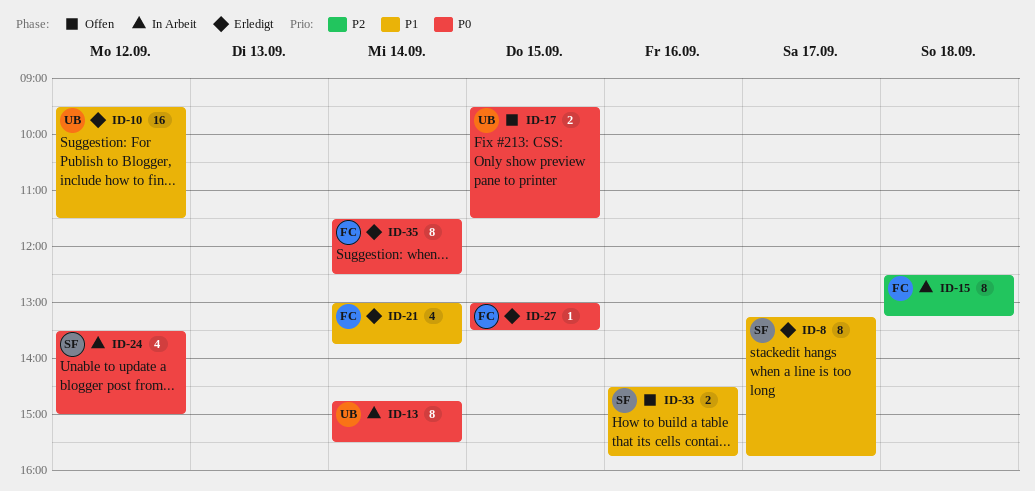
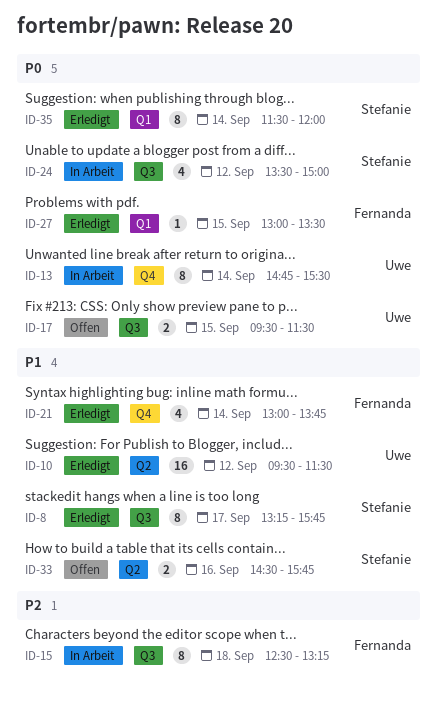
ID-35, owner: Fernanda -> Stefanie
ID-35, ends: 12:30 -> 12:00

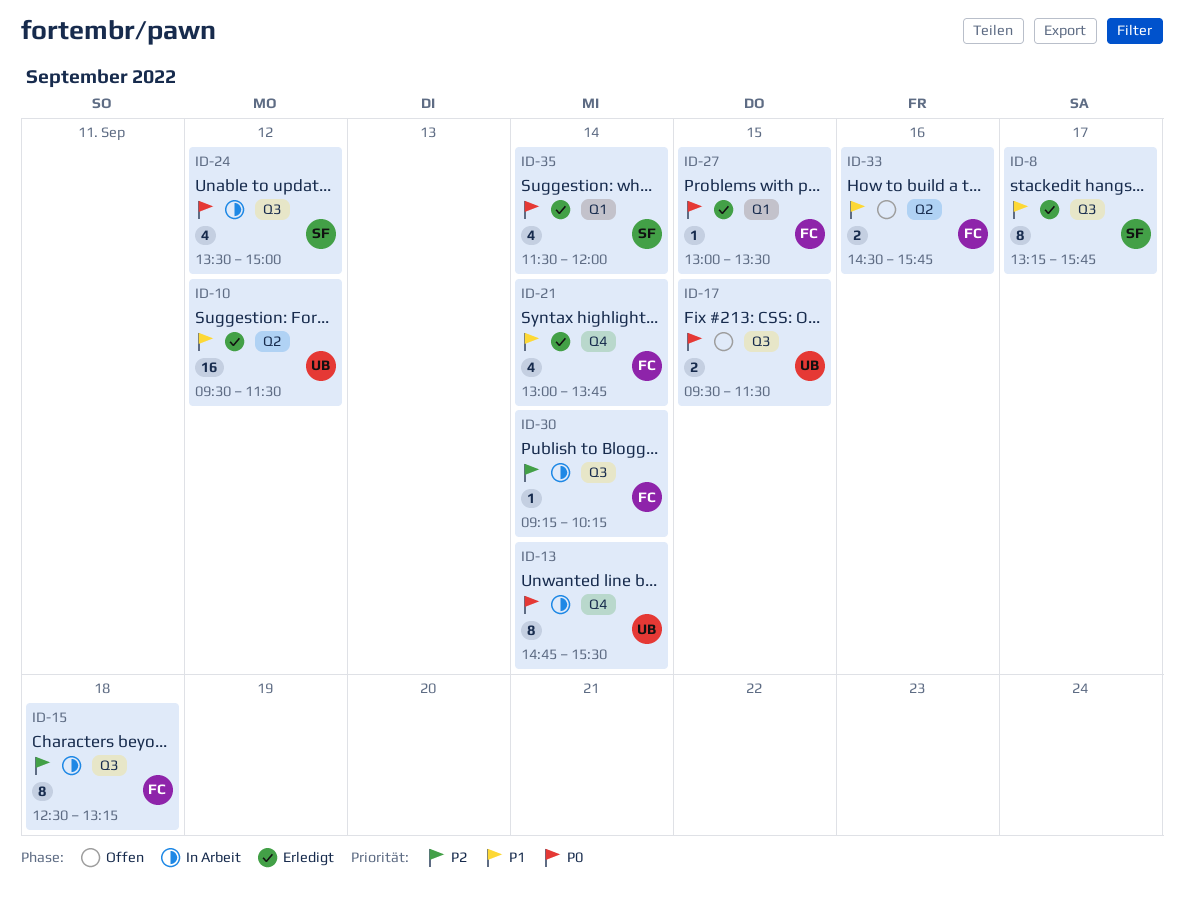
ID-30: none -> present
ID-33, owner: Stefanie -> Fernanda
ID-35, estimate: 8 -> 4

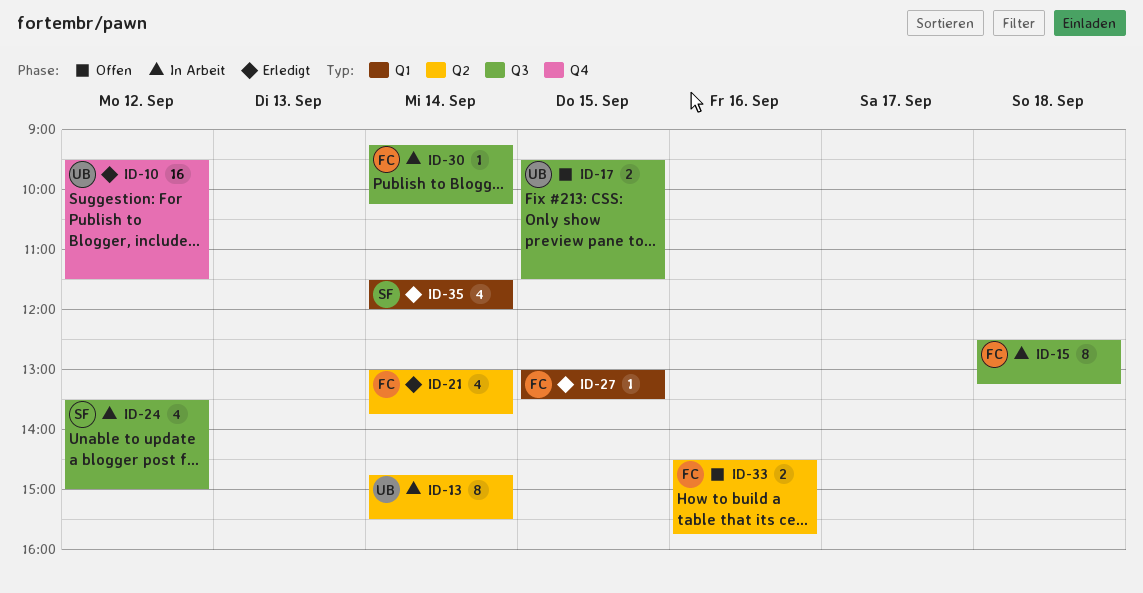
ID-8: present -> none
ID-10, label: Q2 -> Q4
ID-13, label: Q4 -> Q2
ID-21, label: Q4 -> Q2

